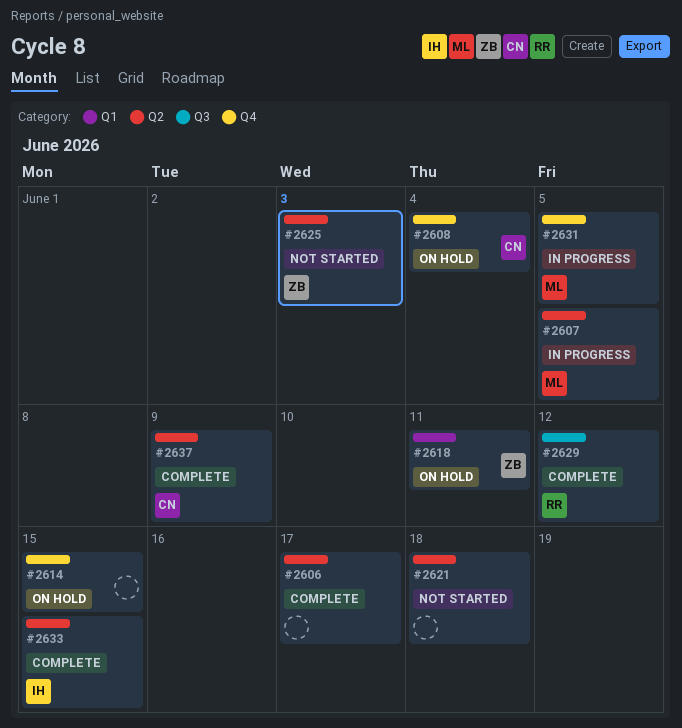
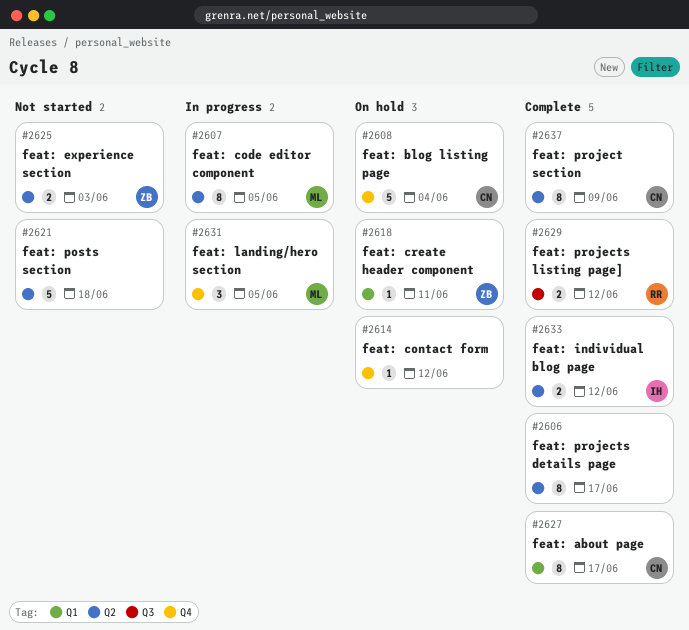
#2614, due: Jun 15 -> Jun 12
#2627: none -> present
#2633, due: Jun 15 -> Jun 12

